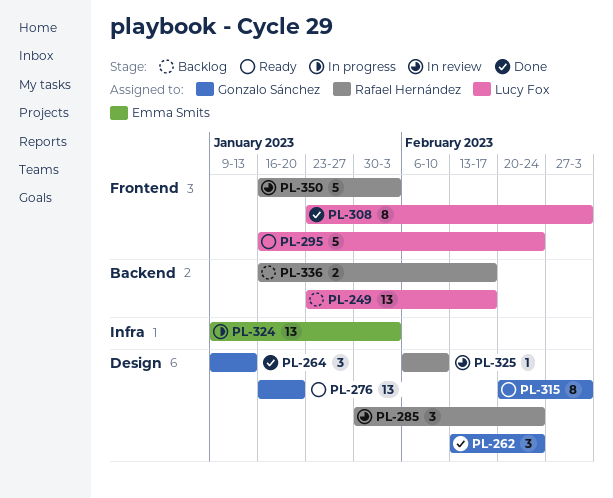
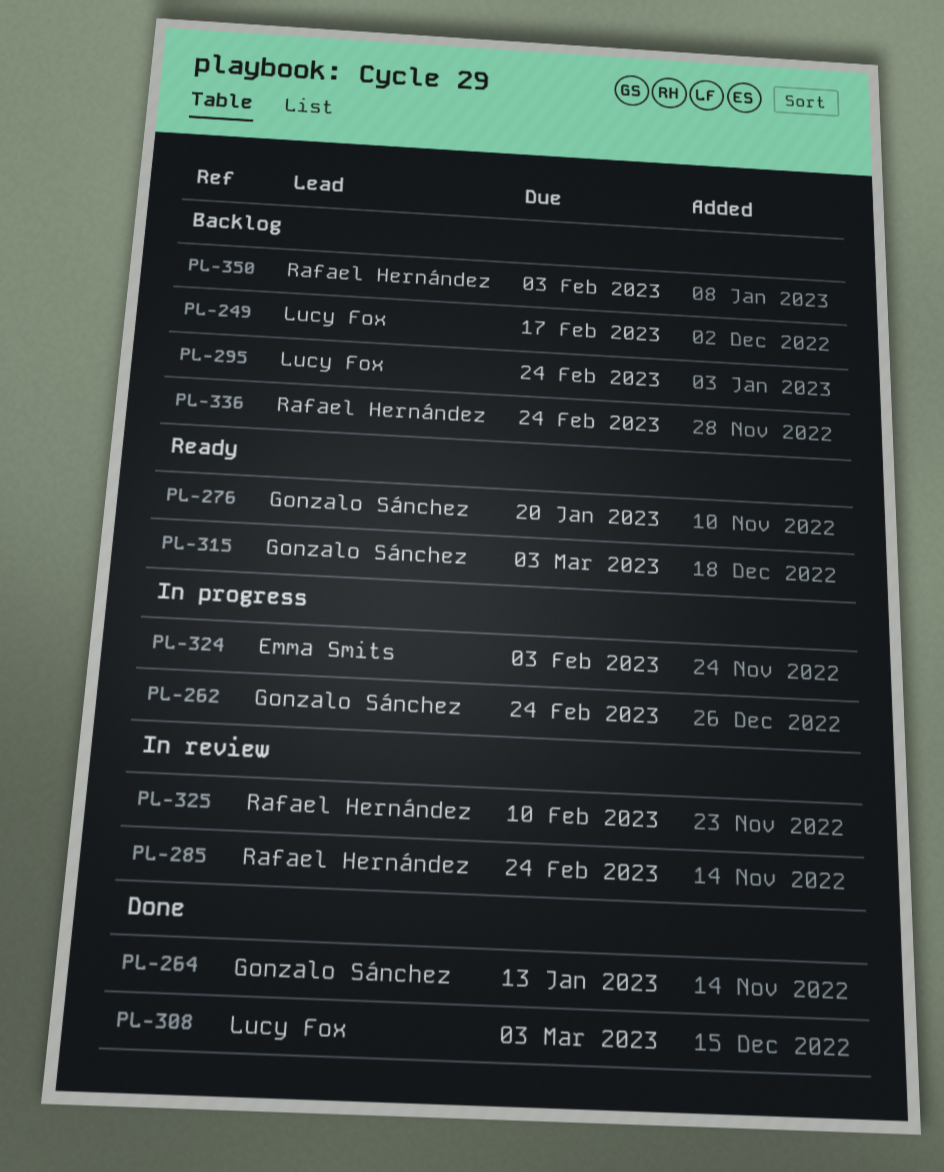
PL-262, status: Done -> In progress
PL-295, status: Ready -> Backlog
PL-336, due: Feb 17 -> Feb 24
PL-350, status: In review -> Backlog

